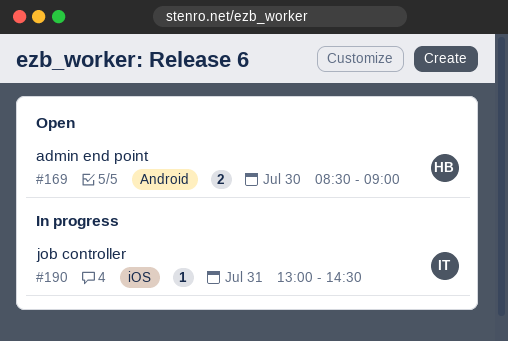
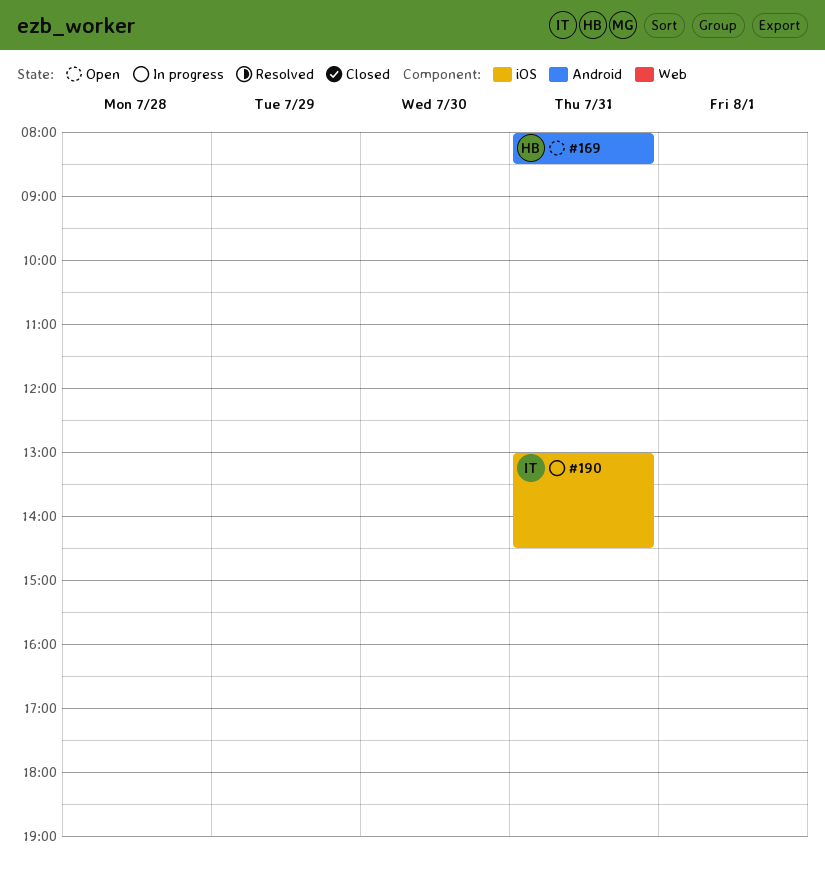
#169, day: Jul 30 -> Jul 31
#169, begins: 08:30 -> 08:00
#169, ends: 09:00 -> 08:30

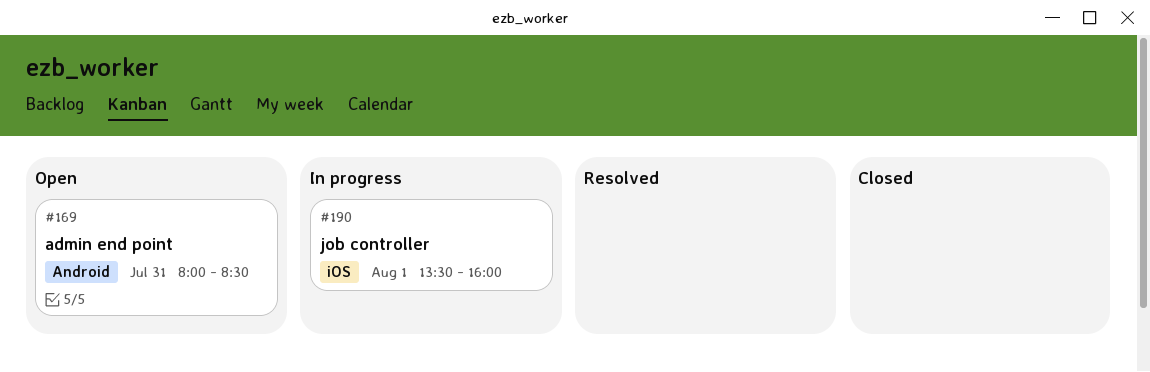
#190, day: Jul 31 -> Aug 1
#190, begins: 13:00 -> 13:30
#190, ends: 14:30 -> 16:00

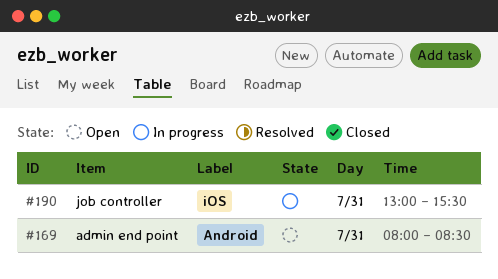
#190, day: Aug 1 -> Jul 31
#190, begins: 13:30 -> 13:00
#190, ends: 16:00 -> 15:30

